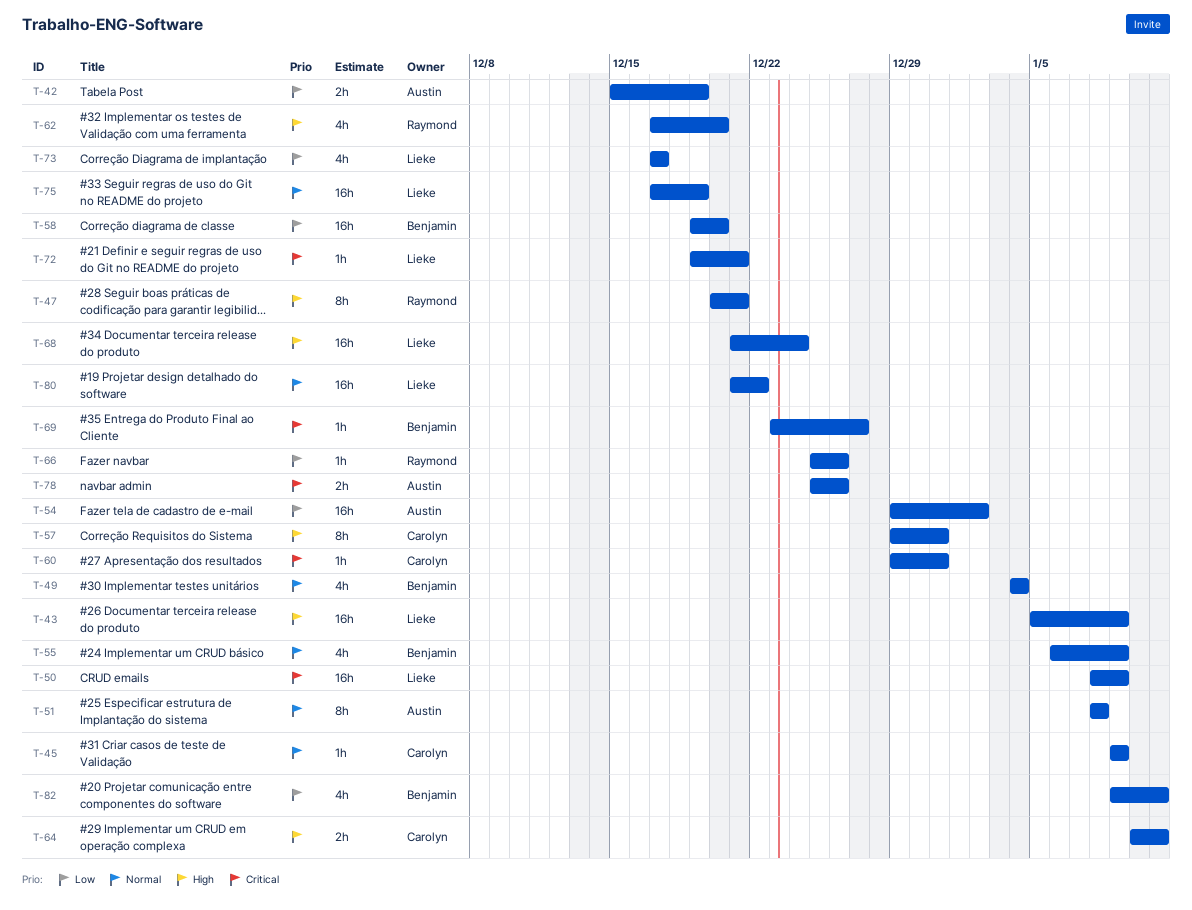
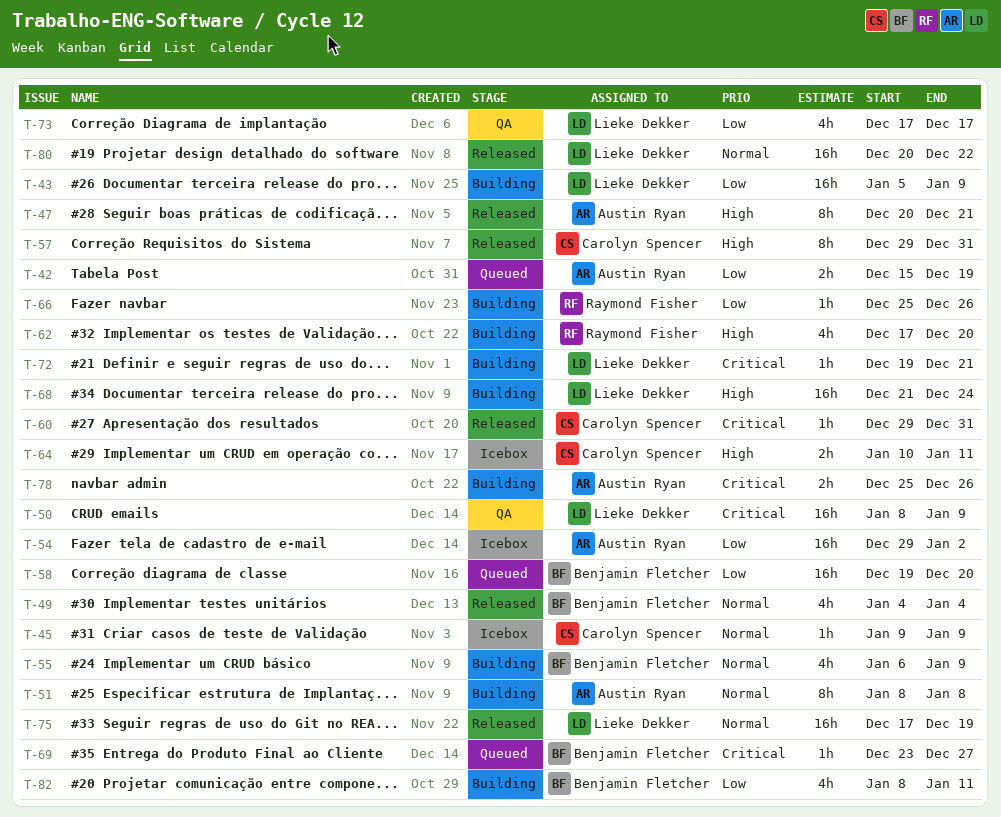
T-43, priority: High -> Low
T-47, owner: Raymond Fisher -> Austin Ryan
T-80, start: Dec 21 -> Dec 20
T-82, start: Jan 9 -> Jan 8

